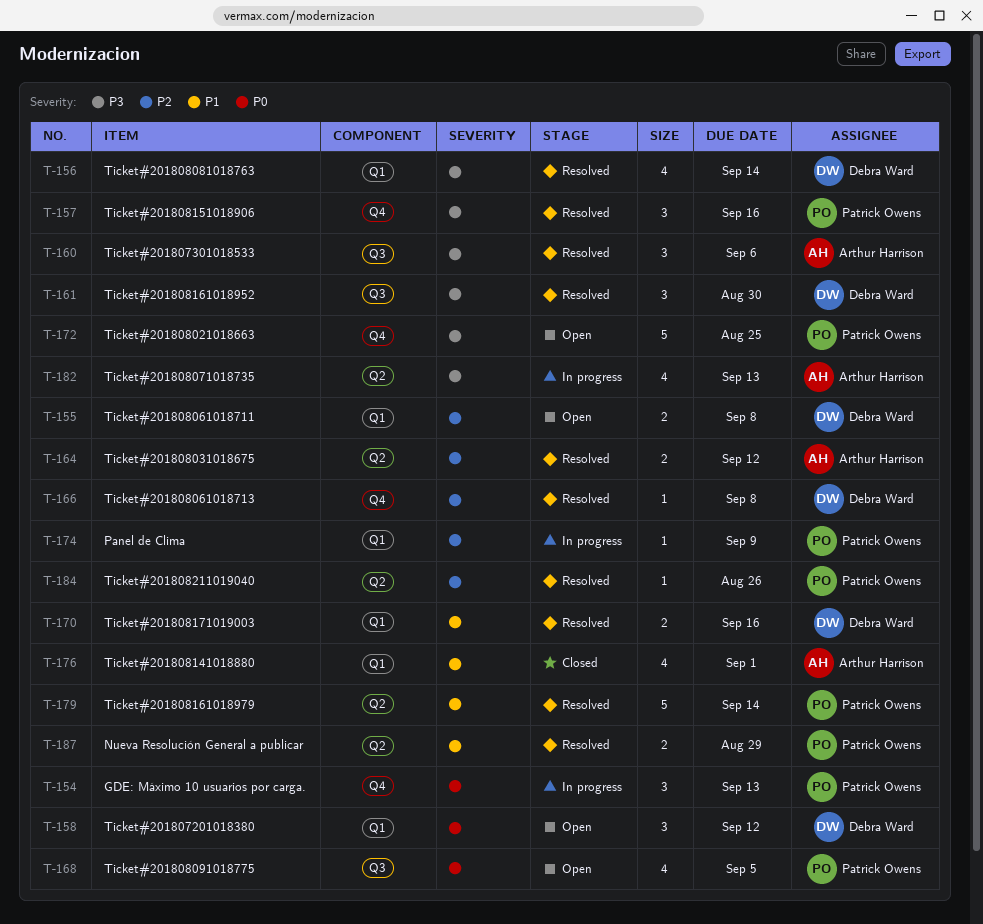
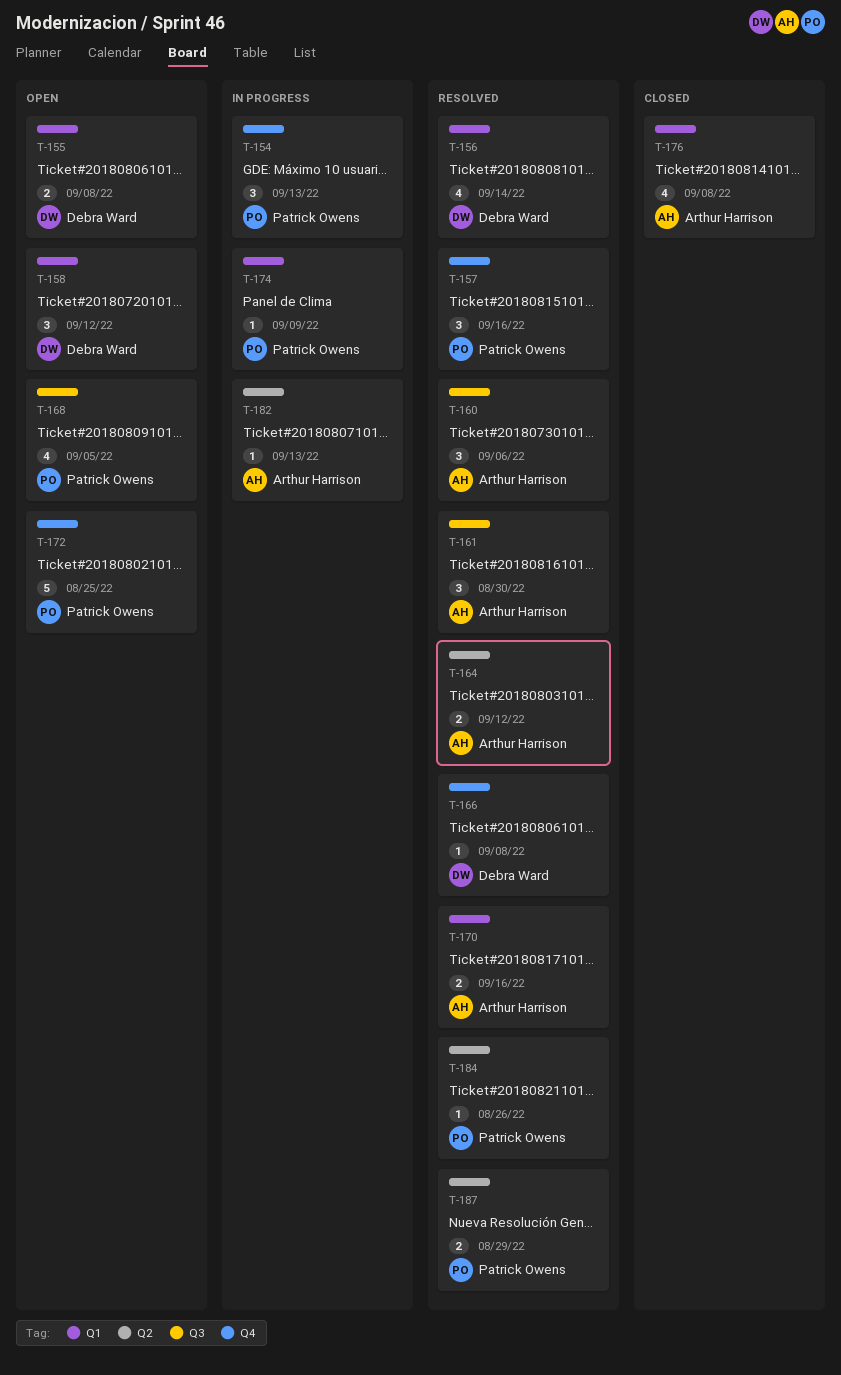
T-161, owner: Debra Ward -> Arthur Harrison
T-170, owner: Debra Ward -> Arthur Harrison
T-176, due: Sep 1 -> Sep 8
T-179: present -> none
T-182, estimate: 4 -> 1

